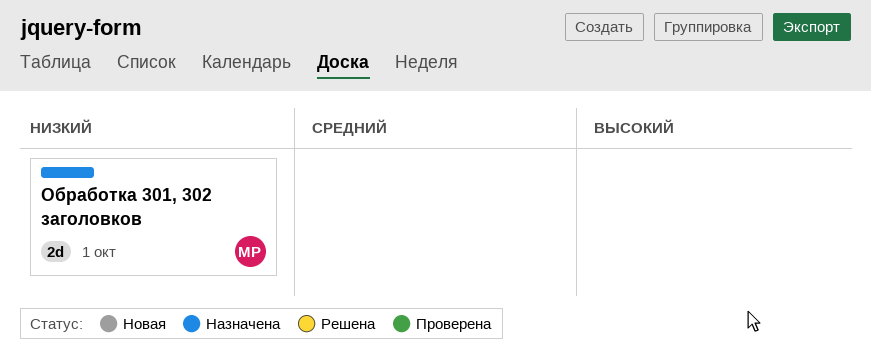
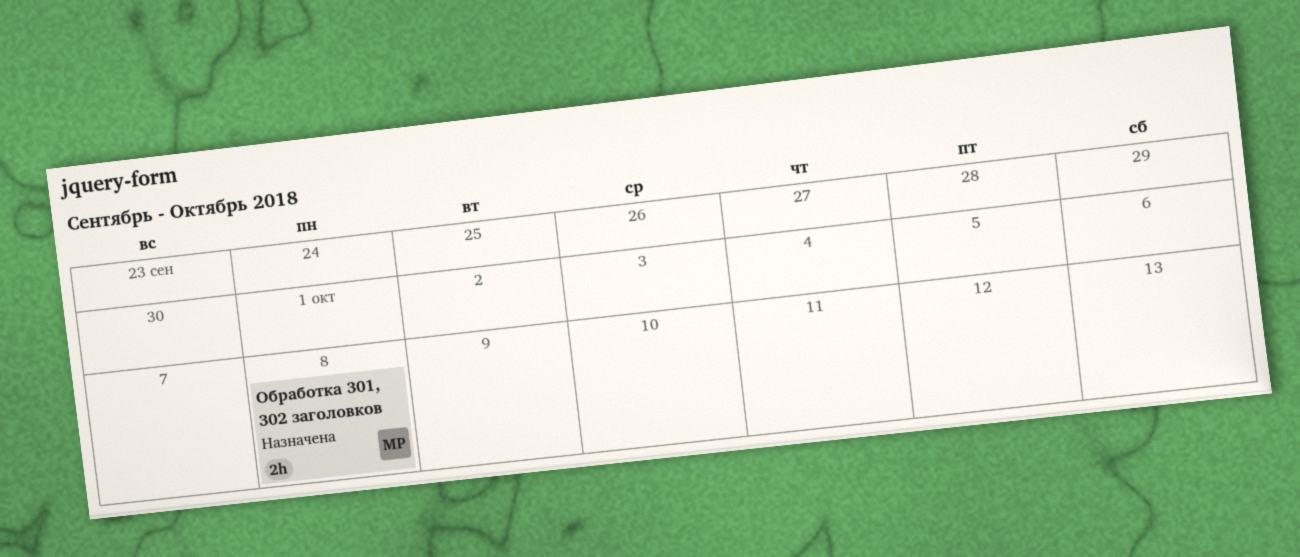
Обработка 301, 302 заголовков, estimate: 2d -> 2h
Обработка 301, 302 заголовков, due: Oct 1 -> Oct 8

